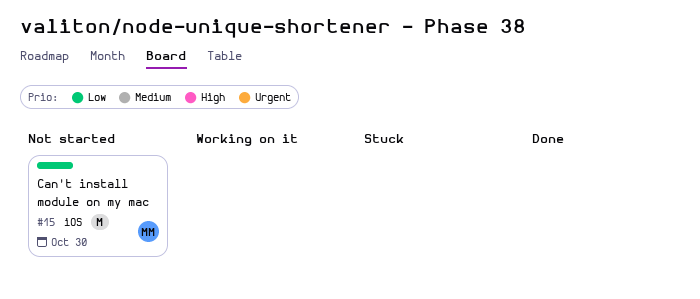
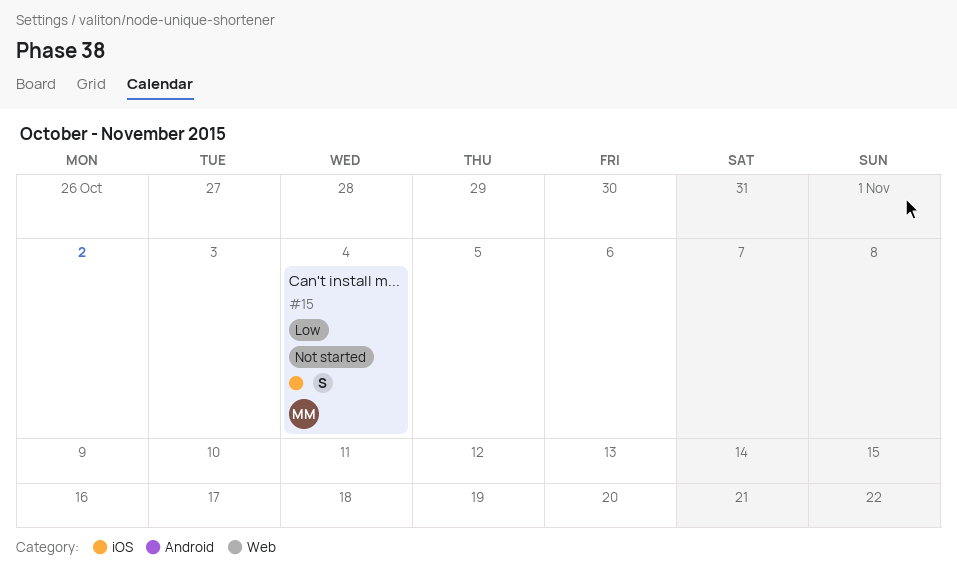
#15, estimate: M -> S
#15, due: Oct 30 -> Nov 4

